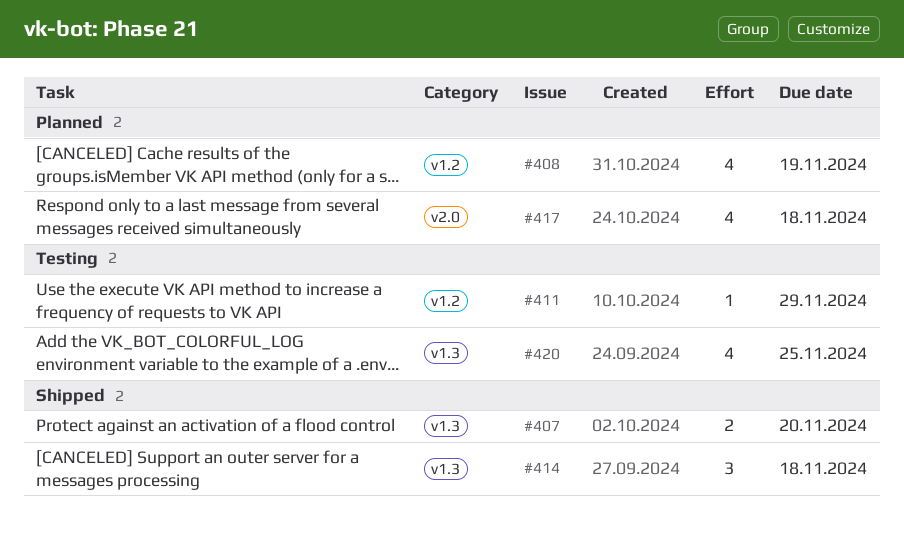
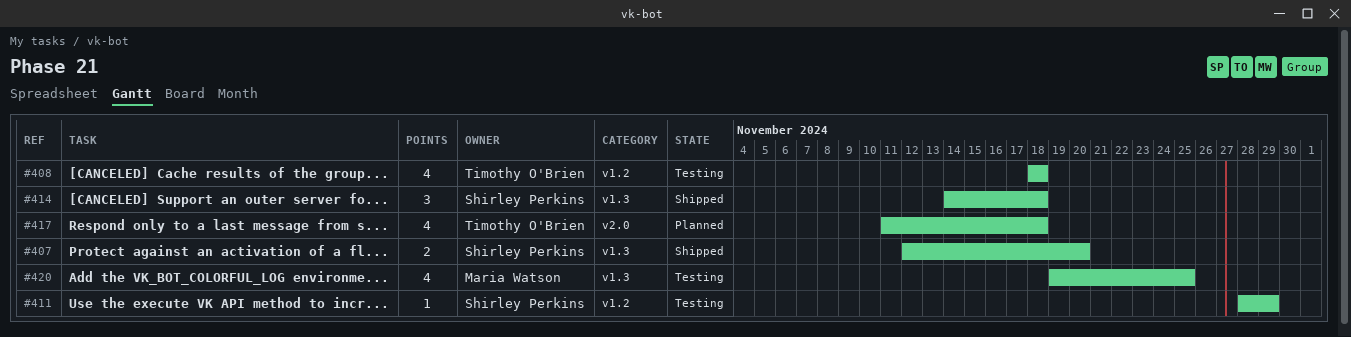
#408, status: Planned -> Testing
#408, due: Nov 19 -> Nov 18

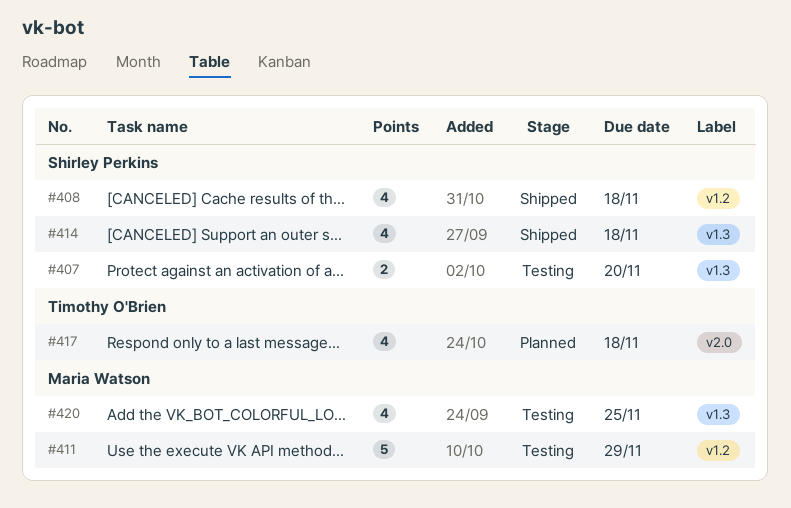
#407, status: Shipped -> Testing
#408, status: Testing -> Shipped
#408, owner: Timothy O'Brien -> Shirley Perkins
#411, owner: Shirley Perkins -> Maria Watson
#411, estimate: 1 -> 5
#414, estimate: 3 -> 4

